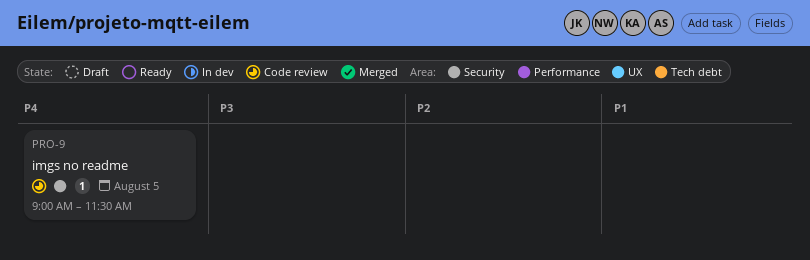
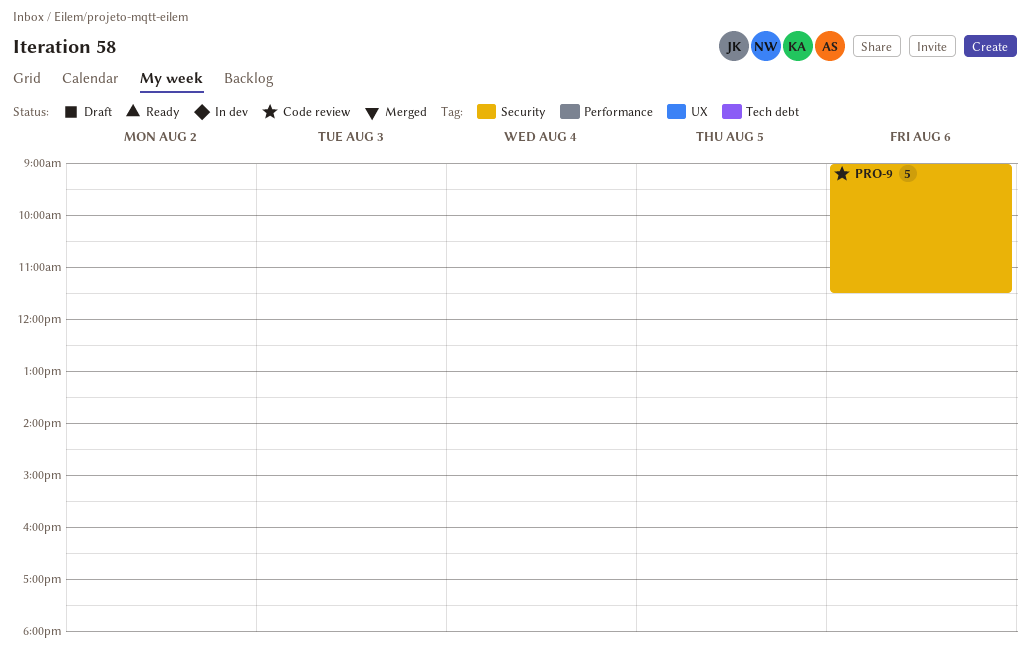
PRO-9, estimate: 1 -> 5
PRO-9, day: Aug 5 -> Aug 6

